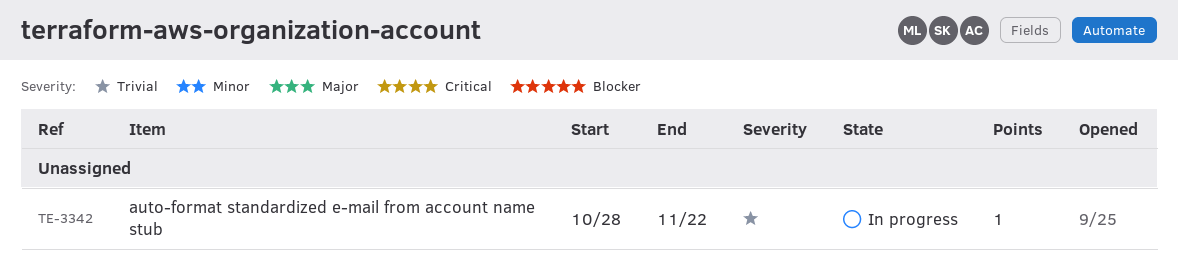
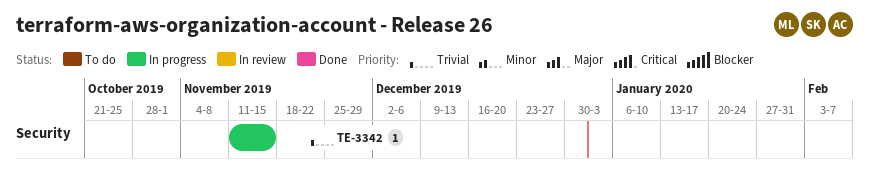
TE-3342, start: Oct 28 -> Nov 11
TE-3342, due: Nov 22 -> Nov 15

